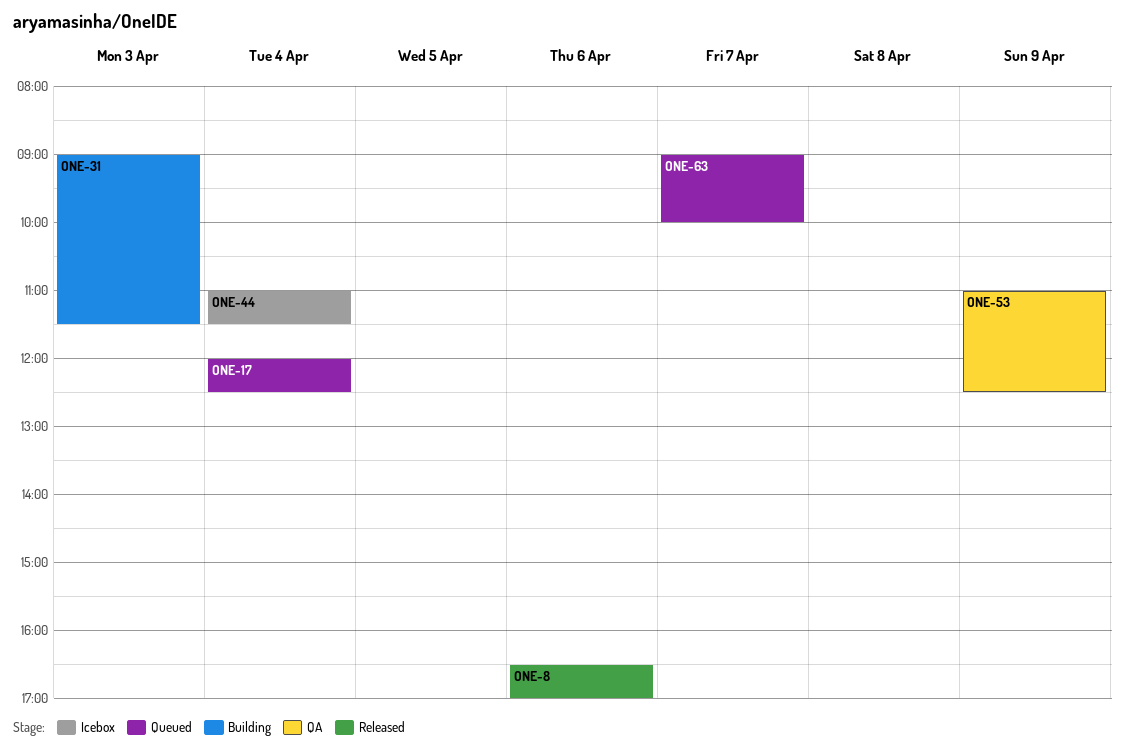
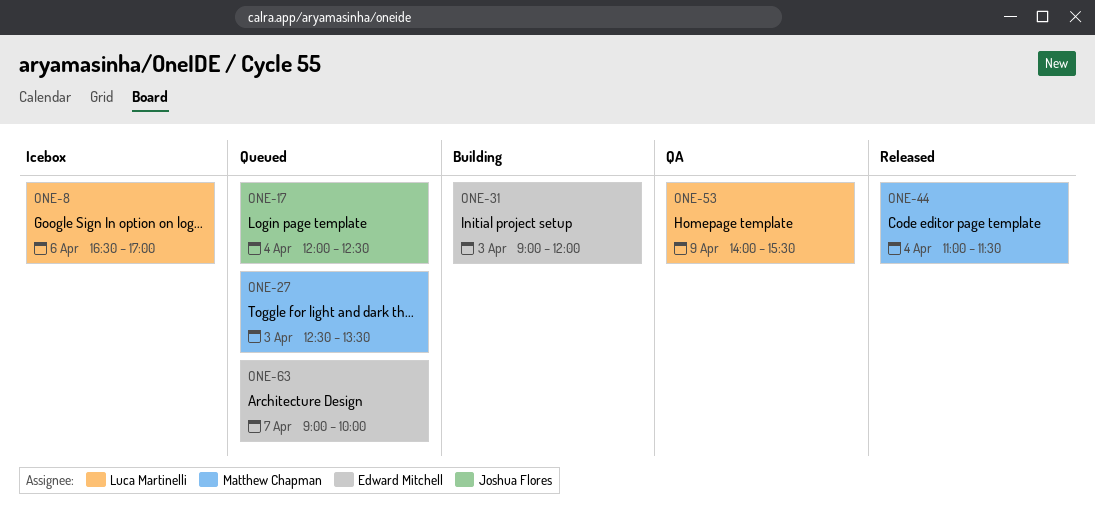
ONE-8, status: Released -> Icebox
ONE-27: none -> present
ONE-31, ends: 11:30 -> 12:00
ONE-44, status: Icebox -> Released
ONE-53, begins: 11:00 -> 14:00
ONE-53, ends: 12:30 -> 15:30

